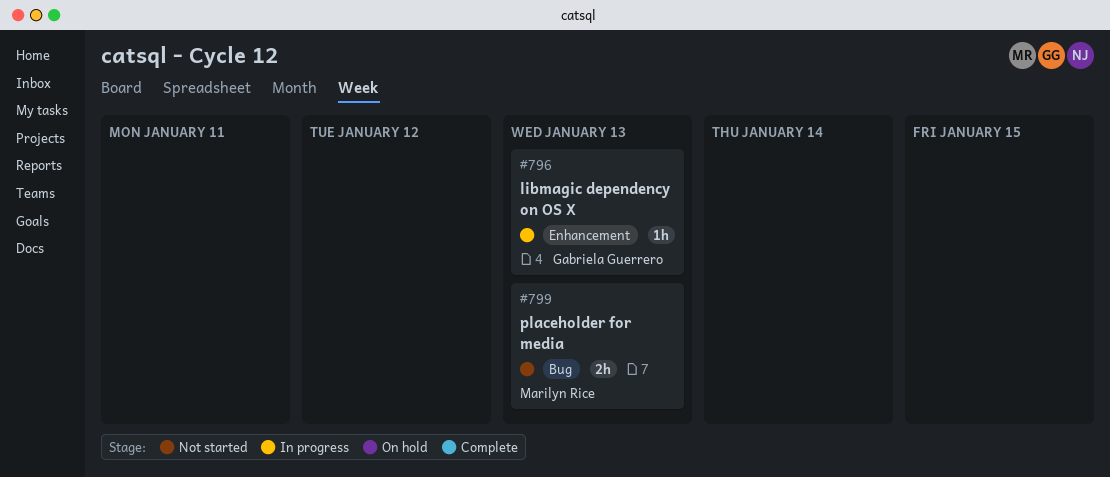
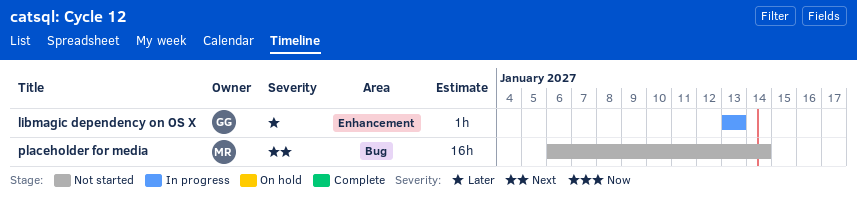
placeholder for media, estimate: 2h -> 16h
placeholder for media, due: Jan 13 -> Jan 14

